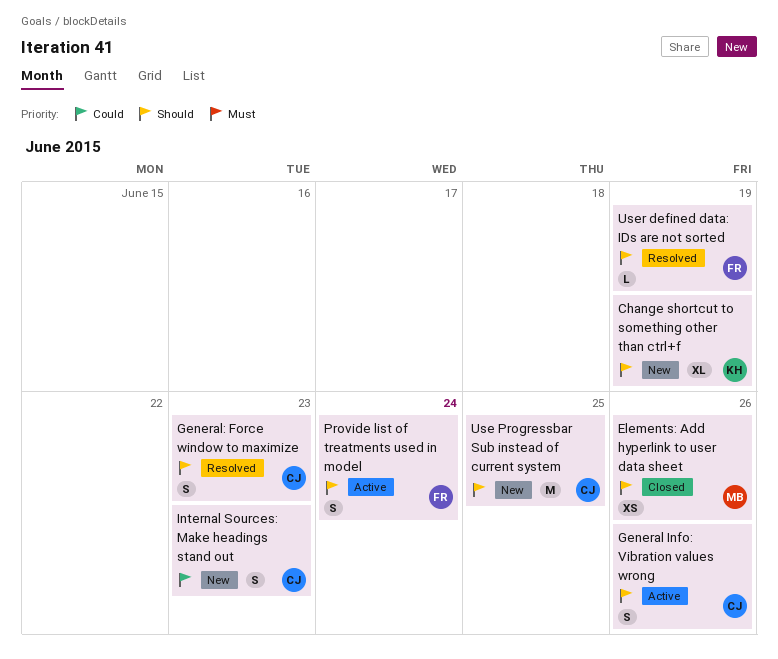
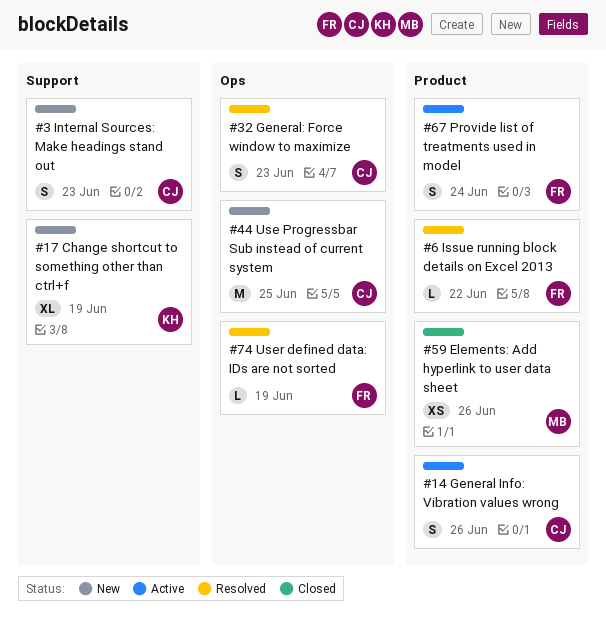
Issue running block details on Excel 2013: none -> present

